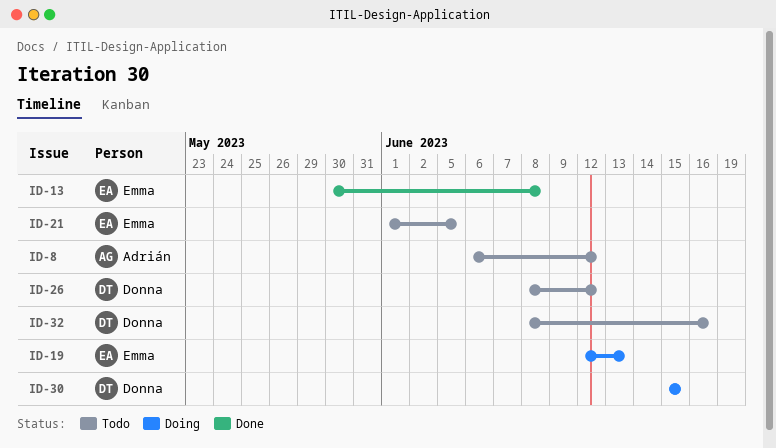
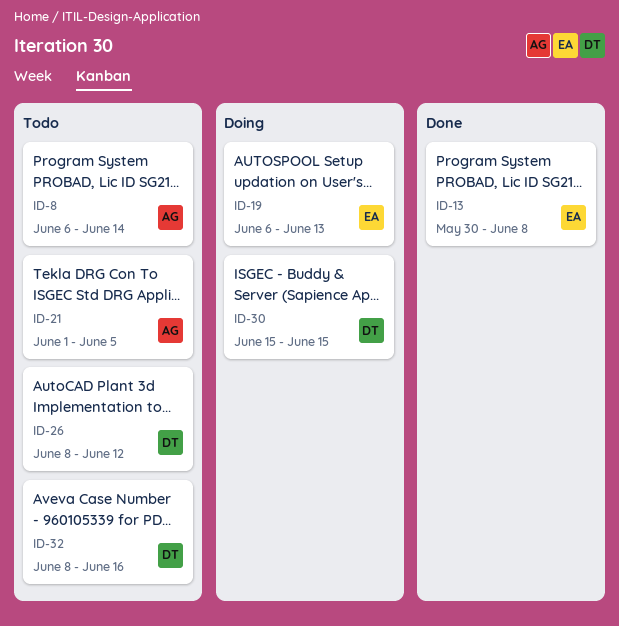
ID-8, due: Jun 12 -> Jun 14
ID-19, start: Jun 12 -> Jun 6
ID-21, owner: Emma -> Adrián

